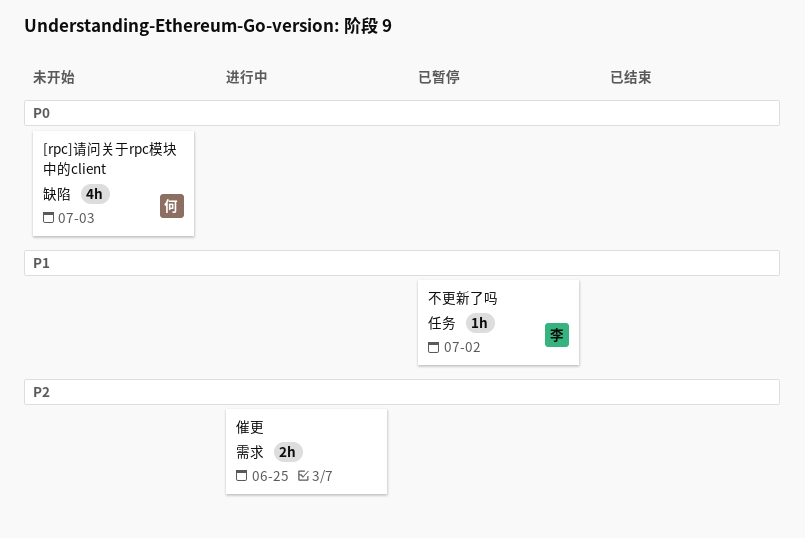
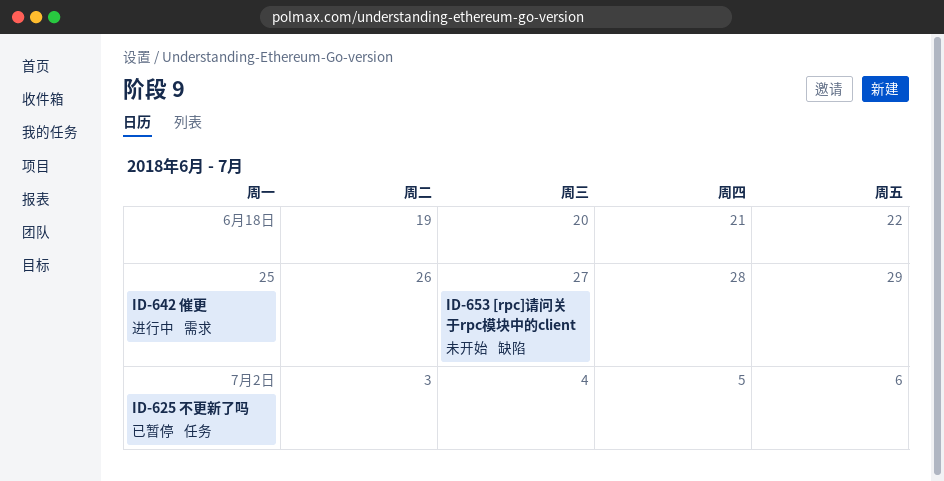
[rpc]请问关于rpc模块中的client, due: Jul 3 -> Jun 27

